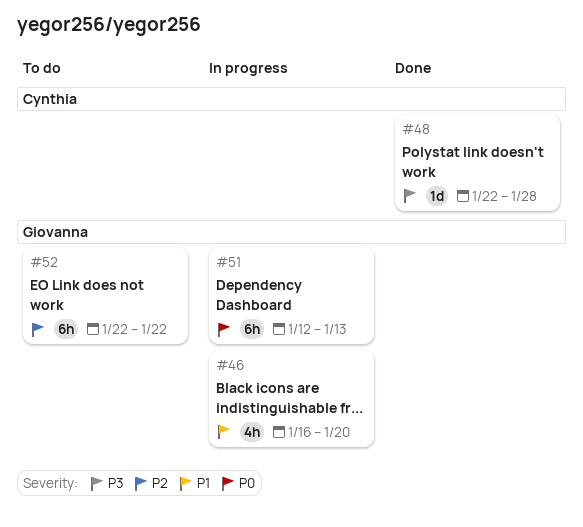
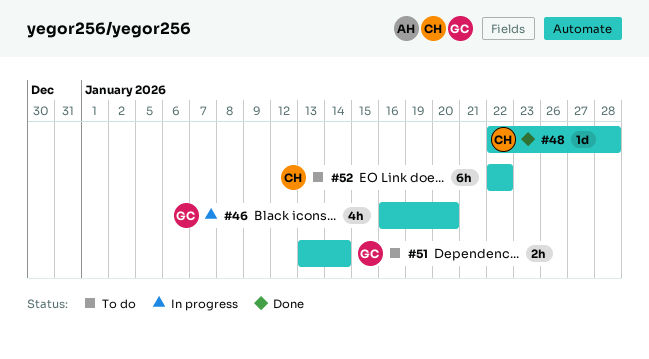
#51, status: In progress -> To do
#51, estimate: 6h -> 2h
#51, start: Jan 12 -> Jan 13
#51, due: Jan 13 -> Jan 14
#52, owner: Giovanna -> Cynthia

